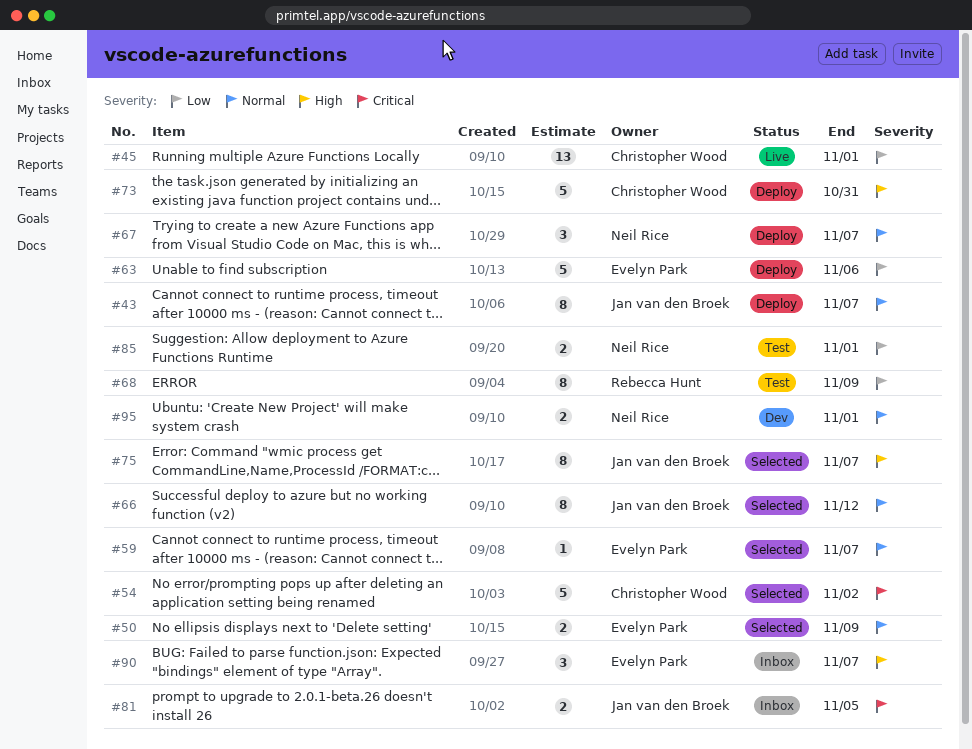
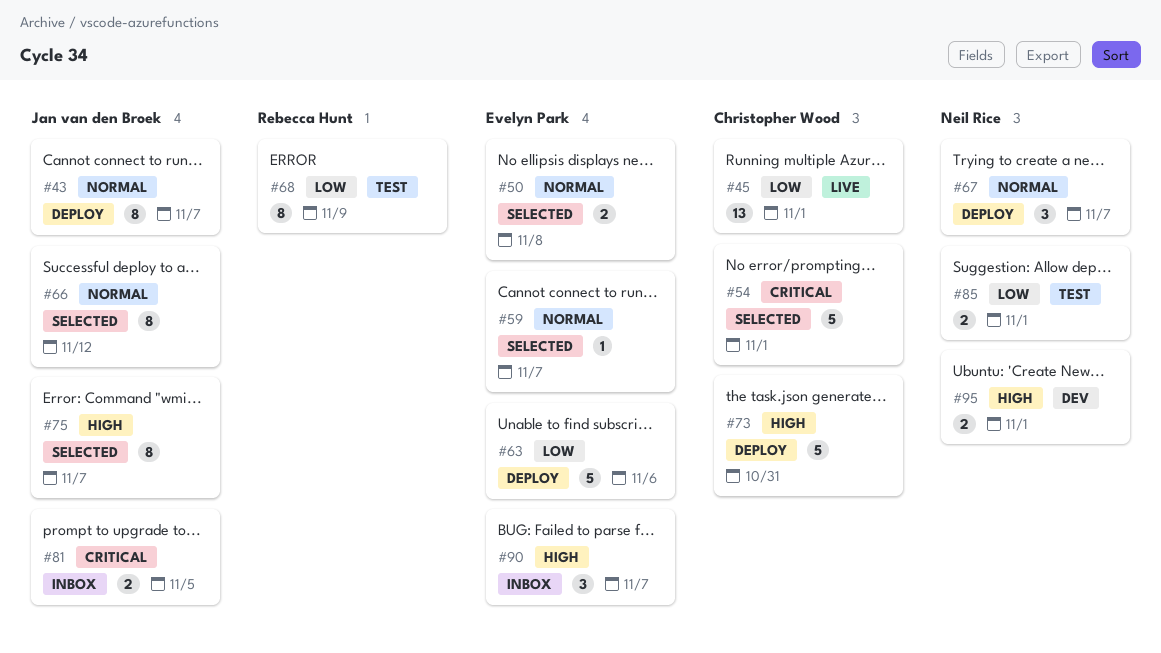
#50, due: Nov 9 -> Nov 8
#54, due: Nov 2 -> Nov 1
#95, priority: Normal -> High

